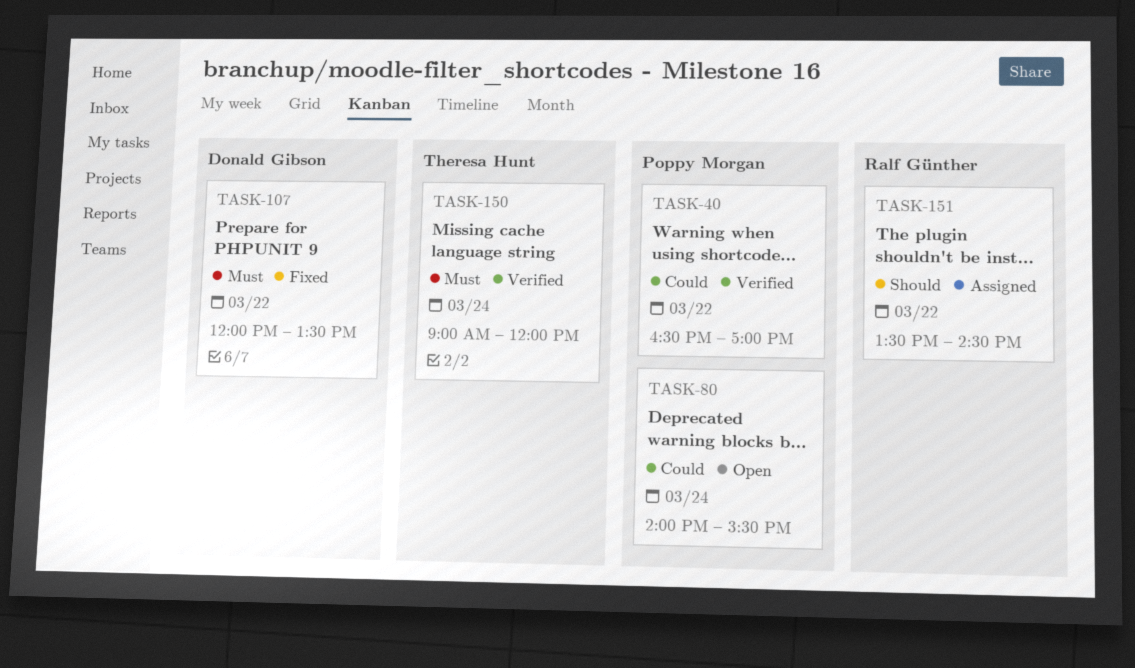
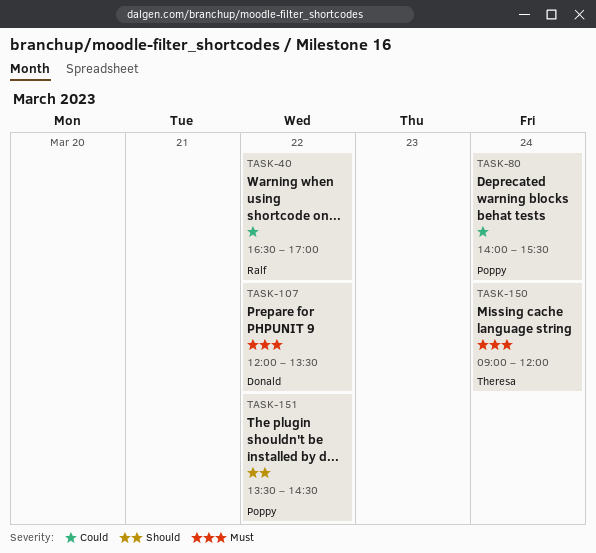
TASK-40, owner: Poppy Morgan -> Ralf Günther
TASK-151, owner: Ralf Günther -> Poppy Morgan

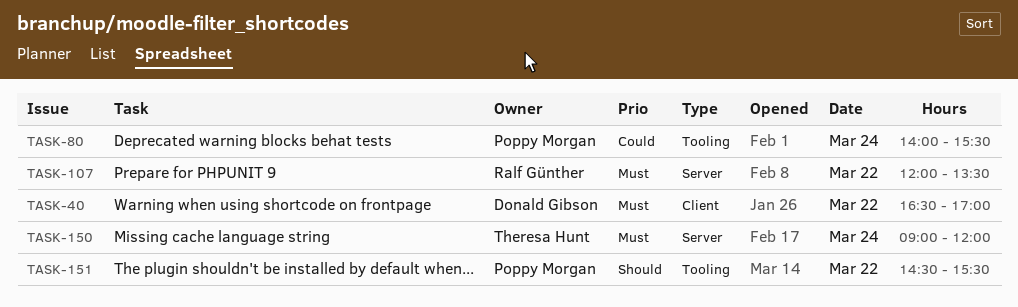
TASK-40, owner: Ralf Günther -> Donald Gibson
TASK-40, priority: Could -> Must
TASK-107, owner: Donald Gibson -> Ralf Günther
TASK-151, begins: 13:30 -> 14:30
TASK-151, ends: 14:30 -> 15:30

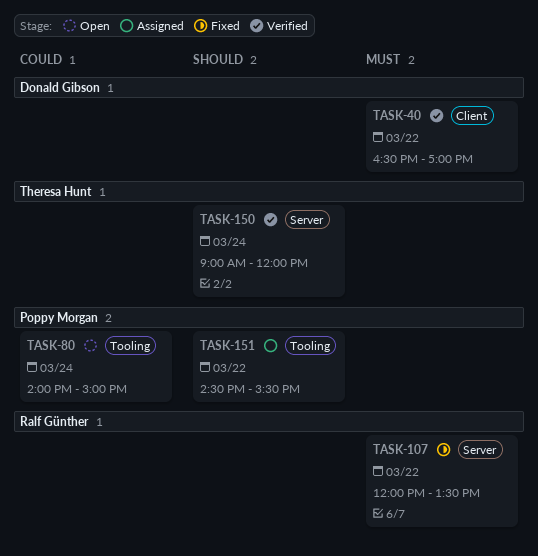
TASK-80, ends: 15:30 -> 15:00
TASK-150, priority: Must -> Should

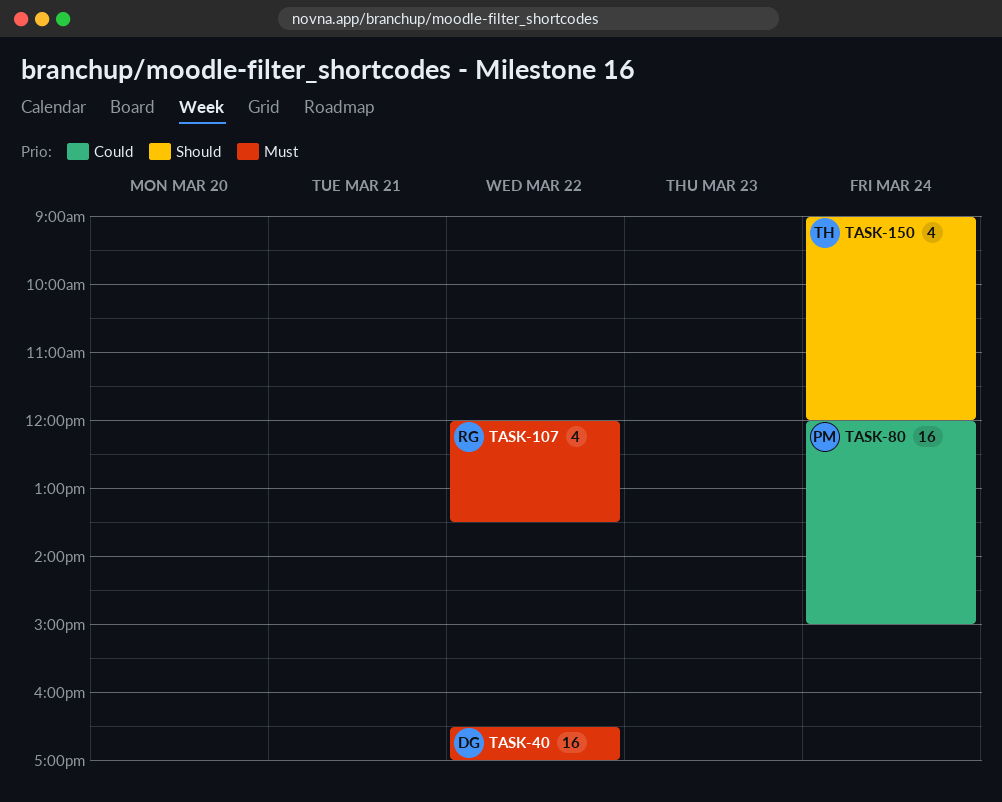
TASK-80, begins: 14:00 -> 12:00
TASK-151: present -> none

